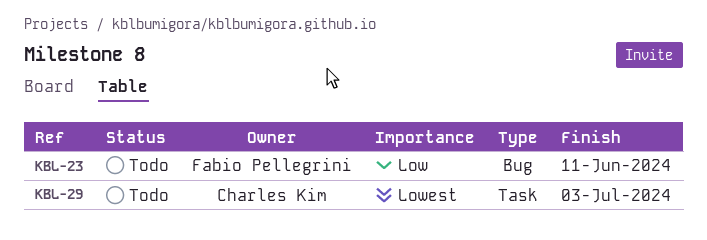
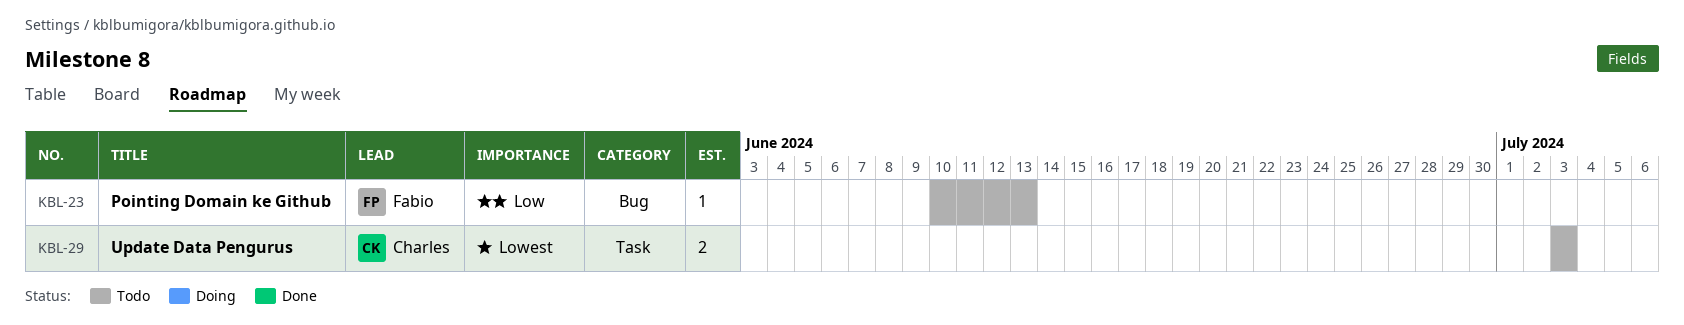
KBL-23, due: Jun 11 -> Jun 13

